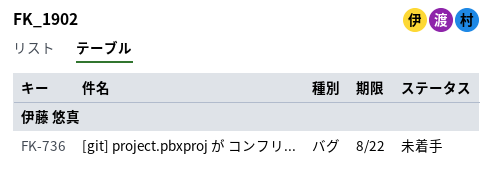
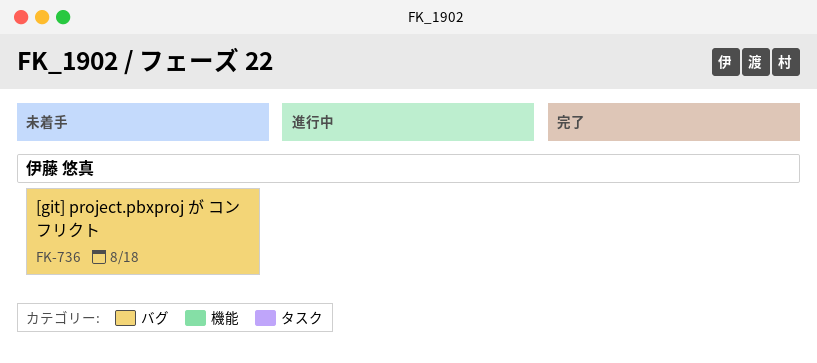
FK-736, due: Aug 22 -> Aug 18

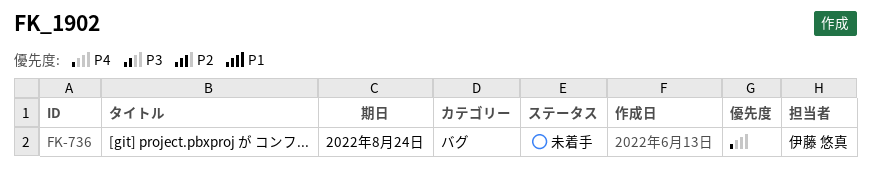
FK-736, due: Aug 18 -> Aug 24

